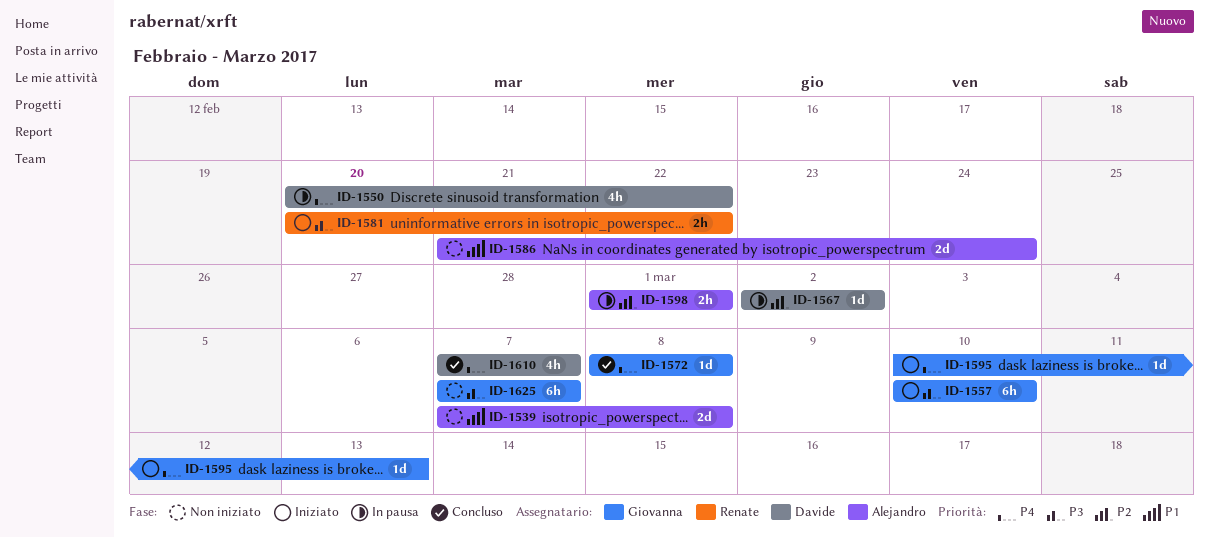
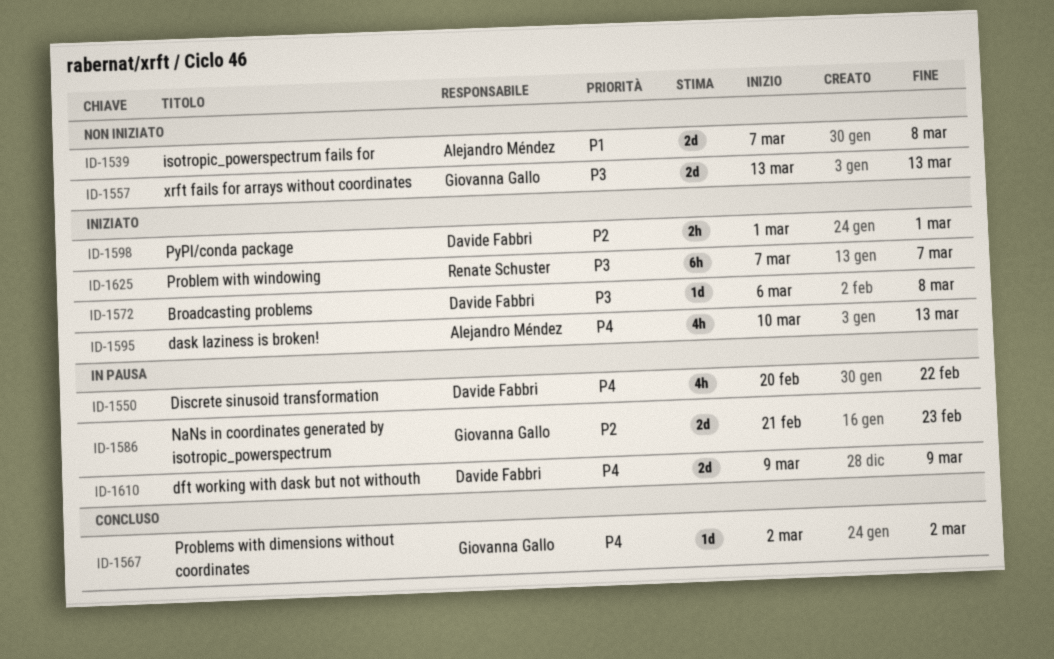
ID-1557, status: Iniziato -> Non iniziato
ID-1557, estimate: 6h -> 2d
ID-1557, start: Mar 10 -> Mar 13
ID-1557, due: Mar 10 -> Mar 13
ID-1567, status: In pausa -> Concluso
ID-1567, owner: Davide Fabbri -> Giovanna Gallo
ID-1567, priority: P2 -> P4
ID-1572, status: Concluso -> Iniziato
ID-1572, owner: Giovanna Gallo -> Davide Fabbri
ID-1572, priority: P4 -> P3
ID-1572, start: Mar 8 -> Mar 6
ID-1581: present -> none
ID-1586, status: Non iniziato -> In pausa
ID-1586, owner: Alejandro Méndez -> Giovanna Gallo
ID-1586, priority: P1 -> P2
ID-1586, due: Feb 24 -> Feb 23
ID-1595, owner: Giovanna Gallo -> Alejandro Méndez
ID-1595, estimate: 1d -> 4h
ID-1598, status: In pausa -> Iniziato
ID-1598, owner: Alejandro Méndez -> Davide Fabbri
ID-1610, status: Concluso -> In pausa
ID-1610, estimate: 4h -> 2d
ID-1610, start: Mar 7 -> Mar 9
ID-1610, due: Mar 7 -> Mar 9
ID-1625, status: Non iniziato -> Iniziato
ID-1625, owner: Giovanna Gallo -> Renate Schuster

